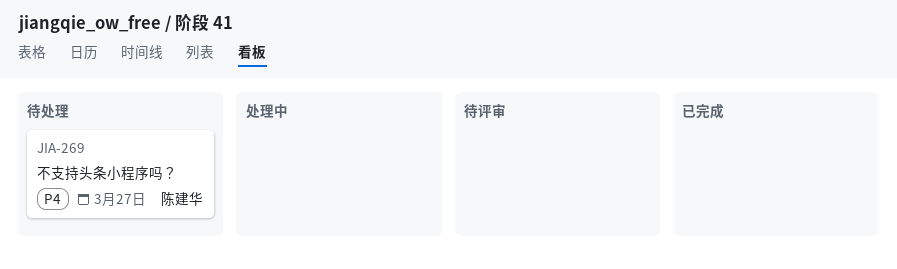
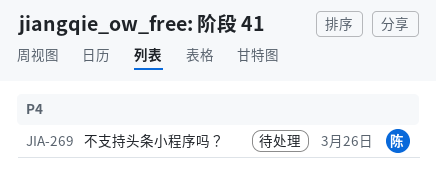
JIA-269, due: Mar 27 -> Mar 26

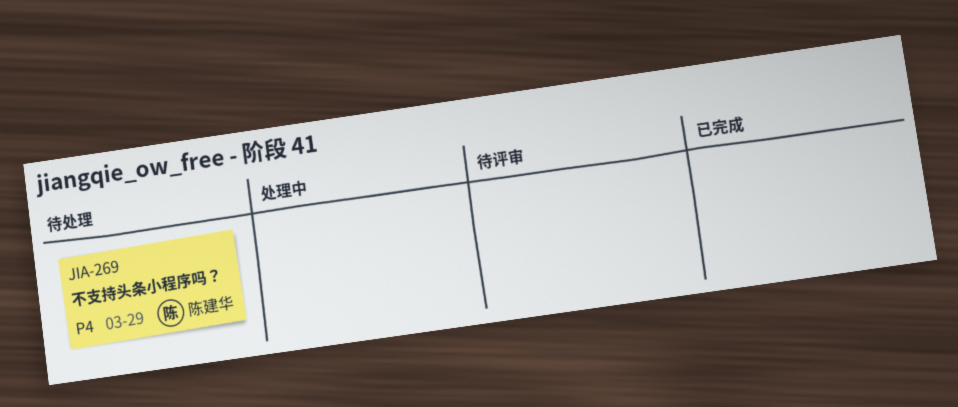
JIA-269, due: Mar 26 -> Mar 29

